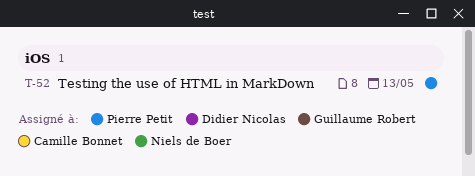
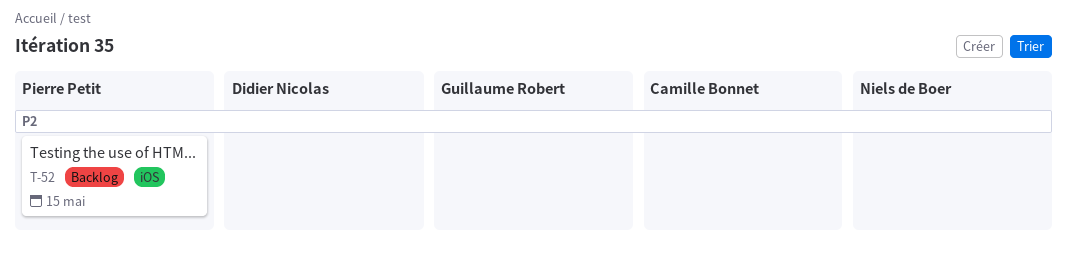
T-52, due: May 13 -> May 15

